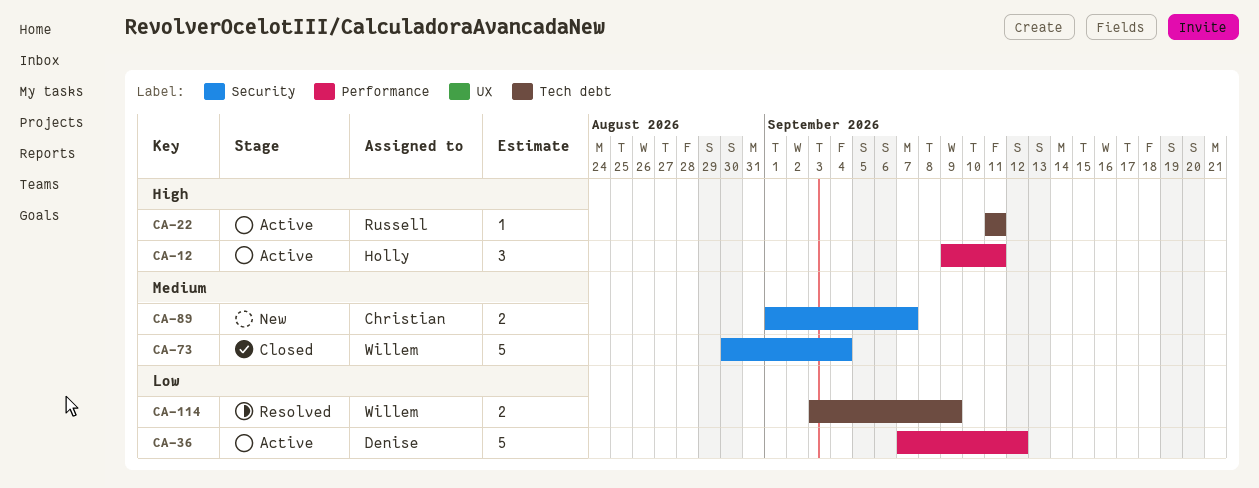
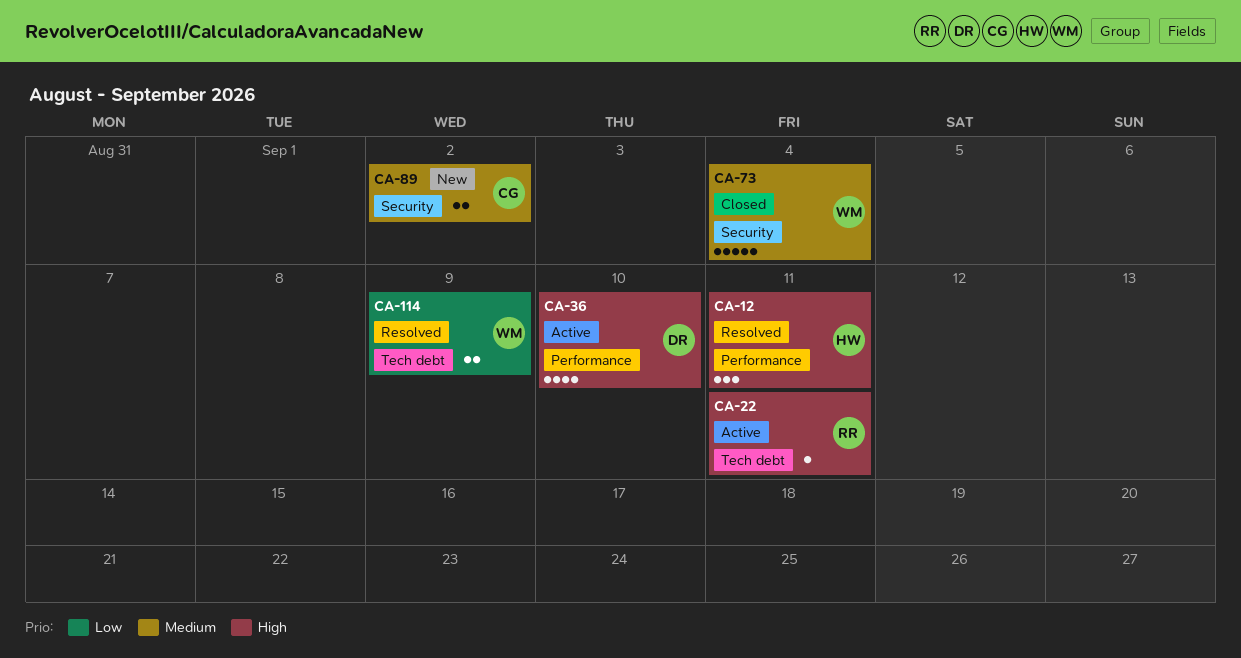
CA-12, status: Active -> Resolved
CA-36, priority: Low -> High
CA-36, estimate: 5 -> 4
CA-36, due: Sep 12 -> Sep 10
CA-89, due: Sep 7 -> Sep 2

